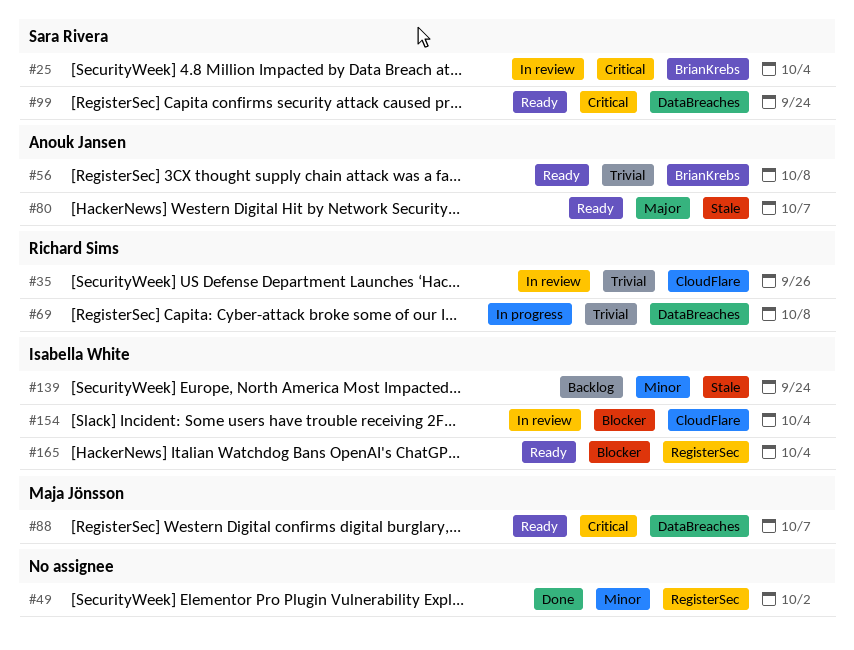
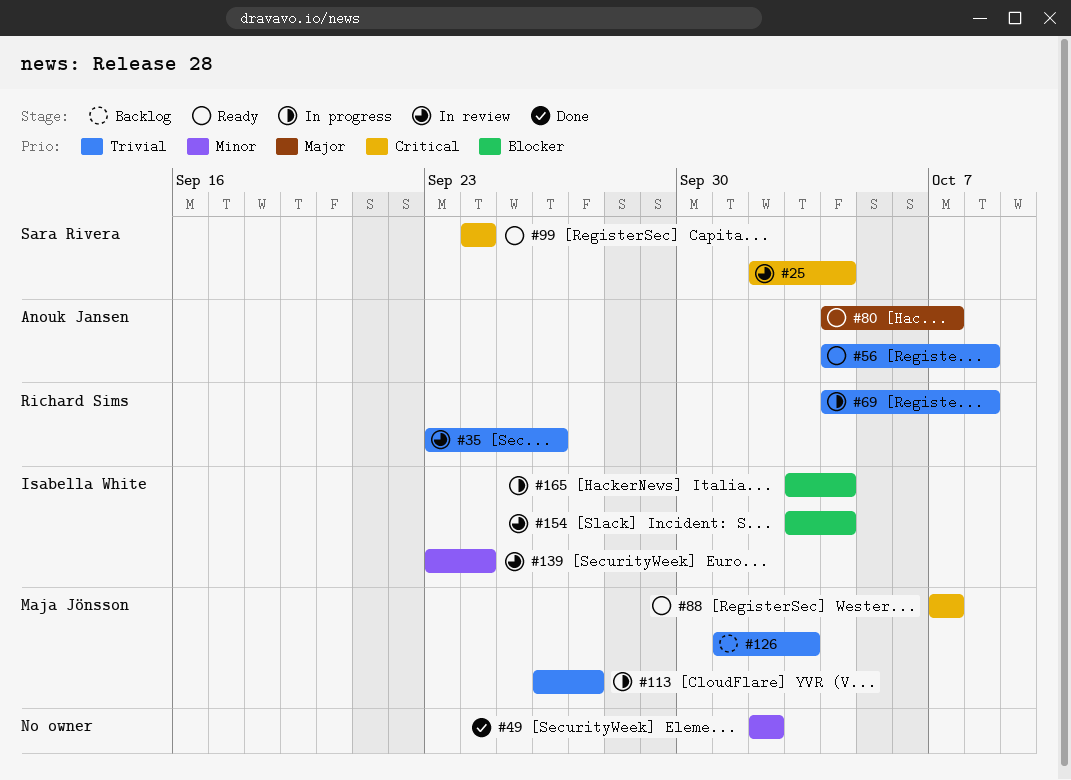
#113: none -> present
#126: none -> present
#139, status: Backlog -> In review
#165, status: Ready -> In progress

